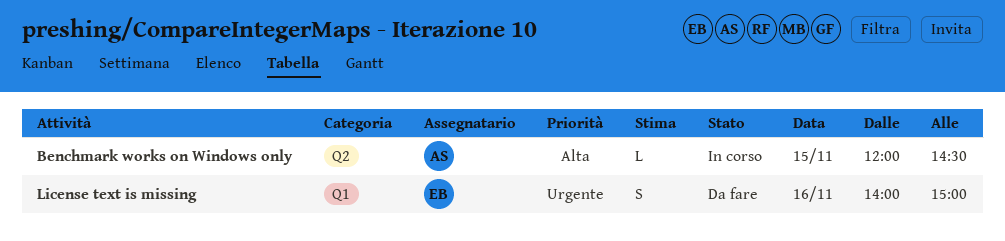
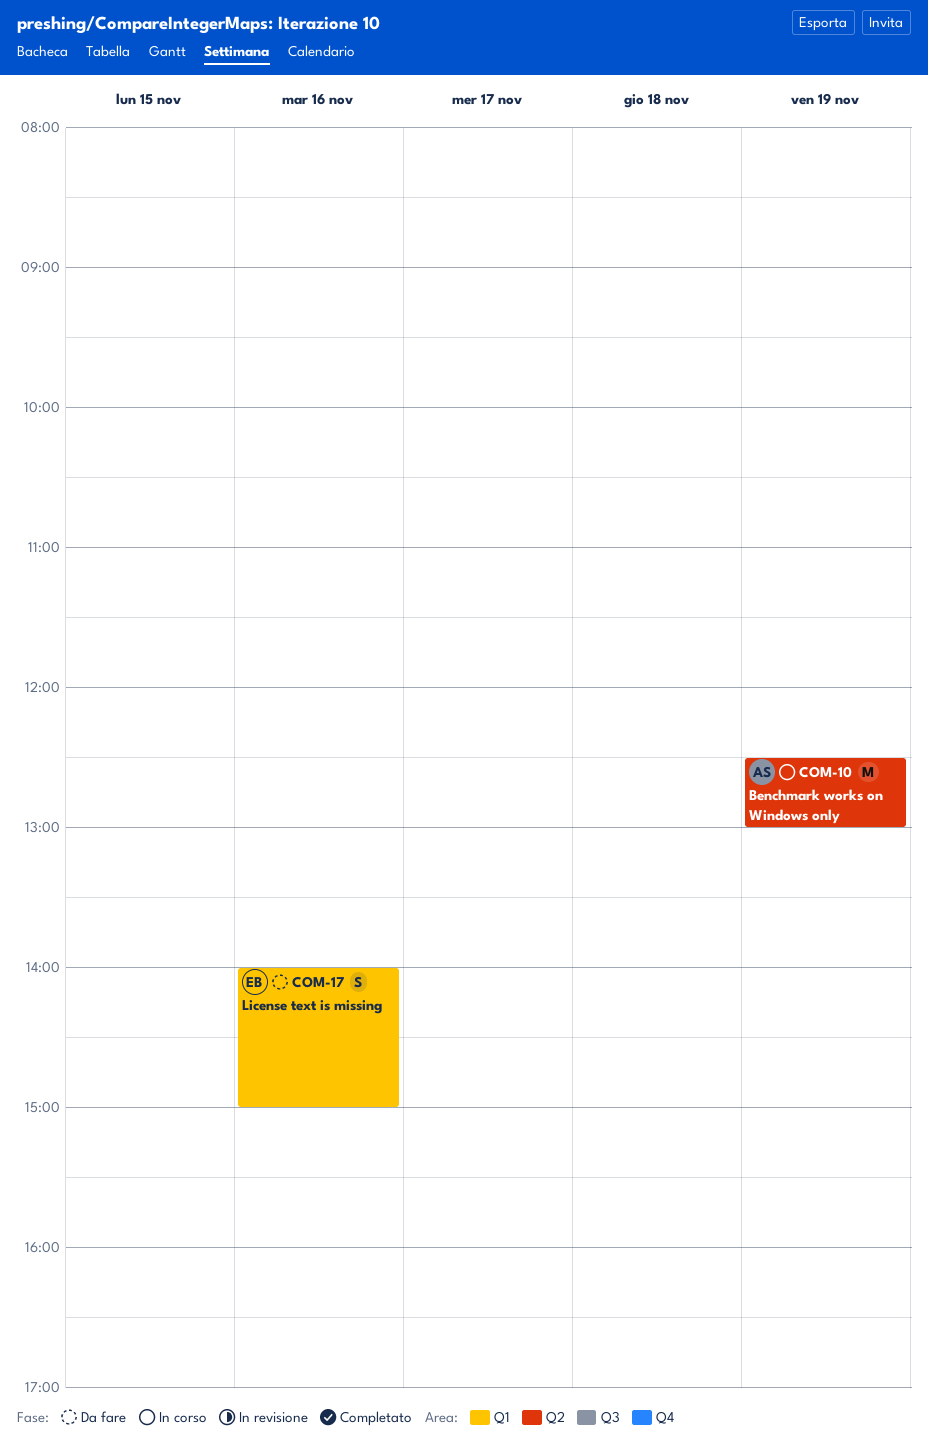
Benchmark works on Windows only, estimate: L -> M
Benchmark works on Windows only, day: Nov 15 -> Nov 19
Benchmark works on Windows only, begins: 12:00 -> 12:30
Benchmark works on Windows only, ends: 14:30 -> 13:00

